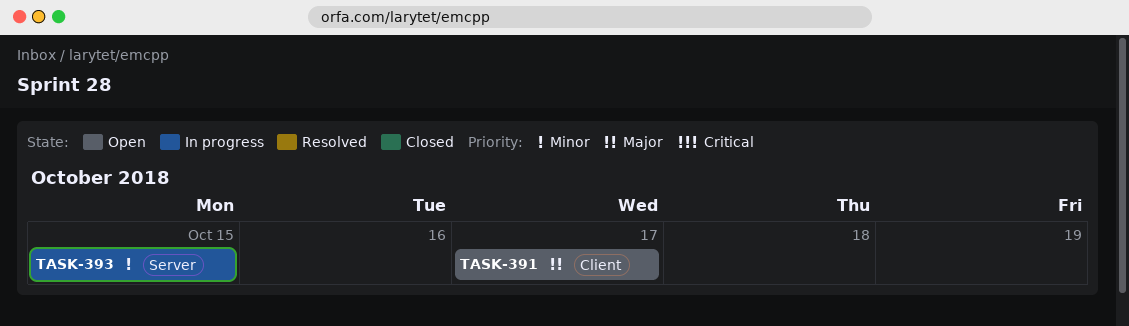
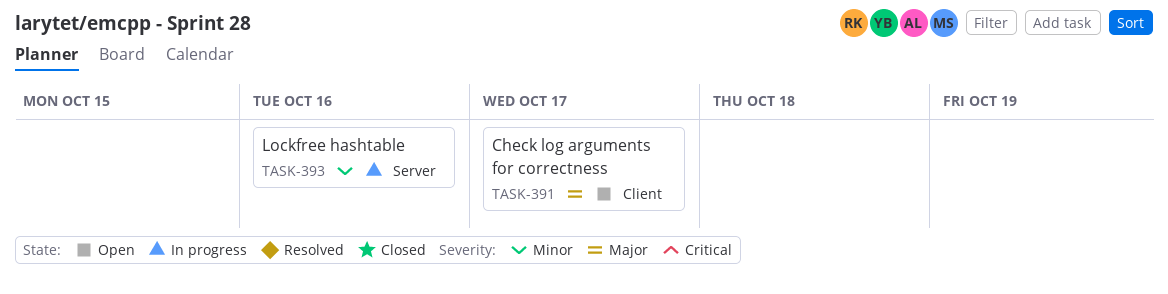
TASK-393, due: Oct 15 -> Oct 16

